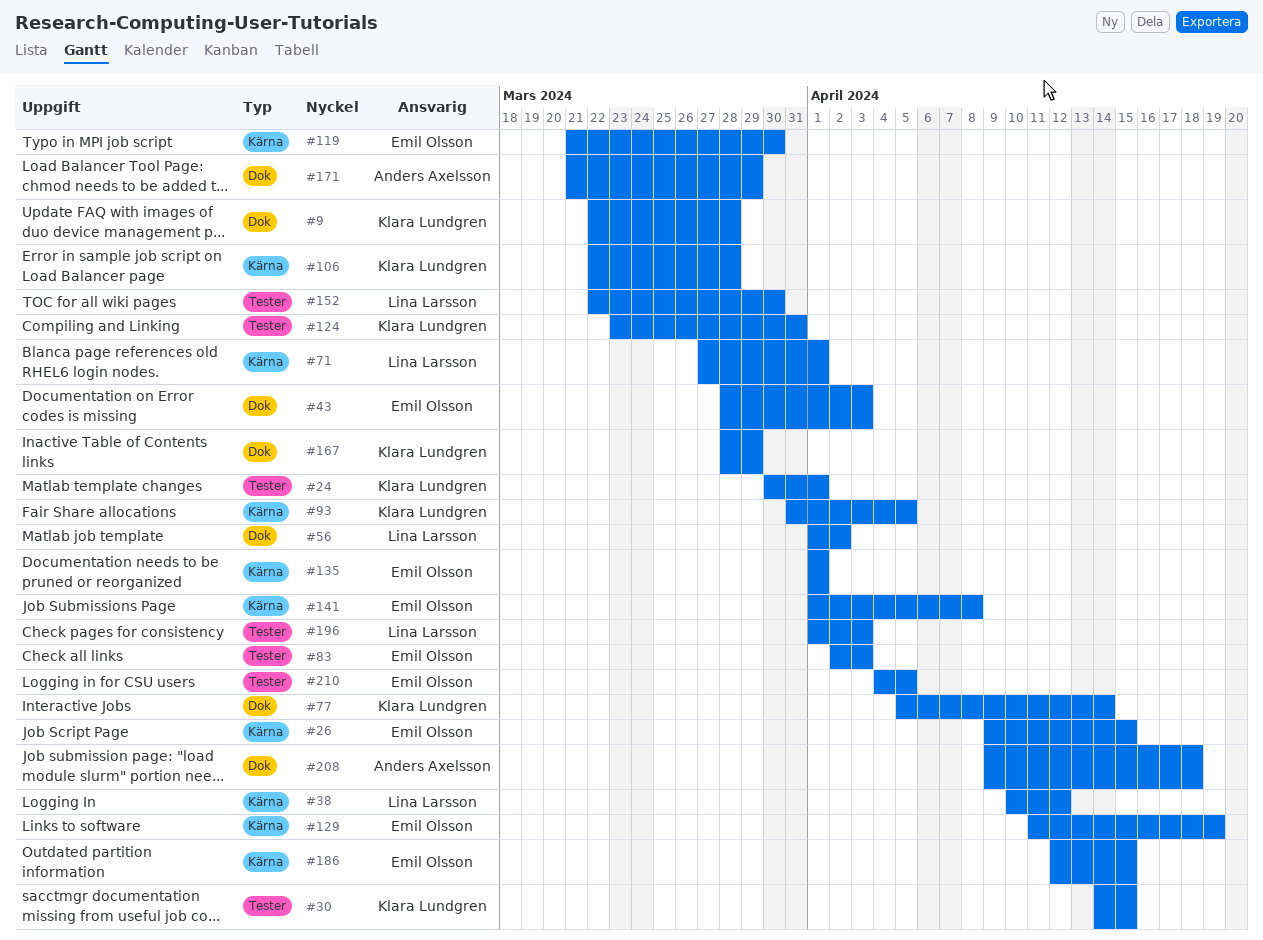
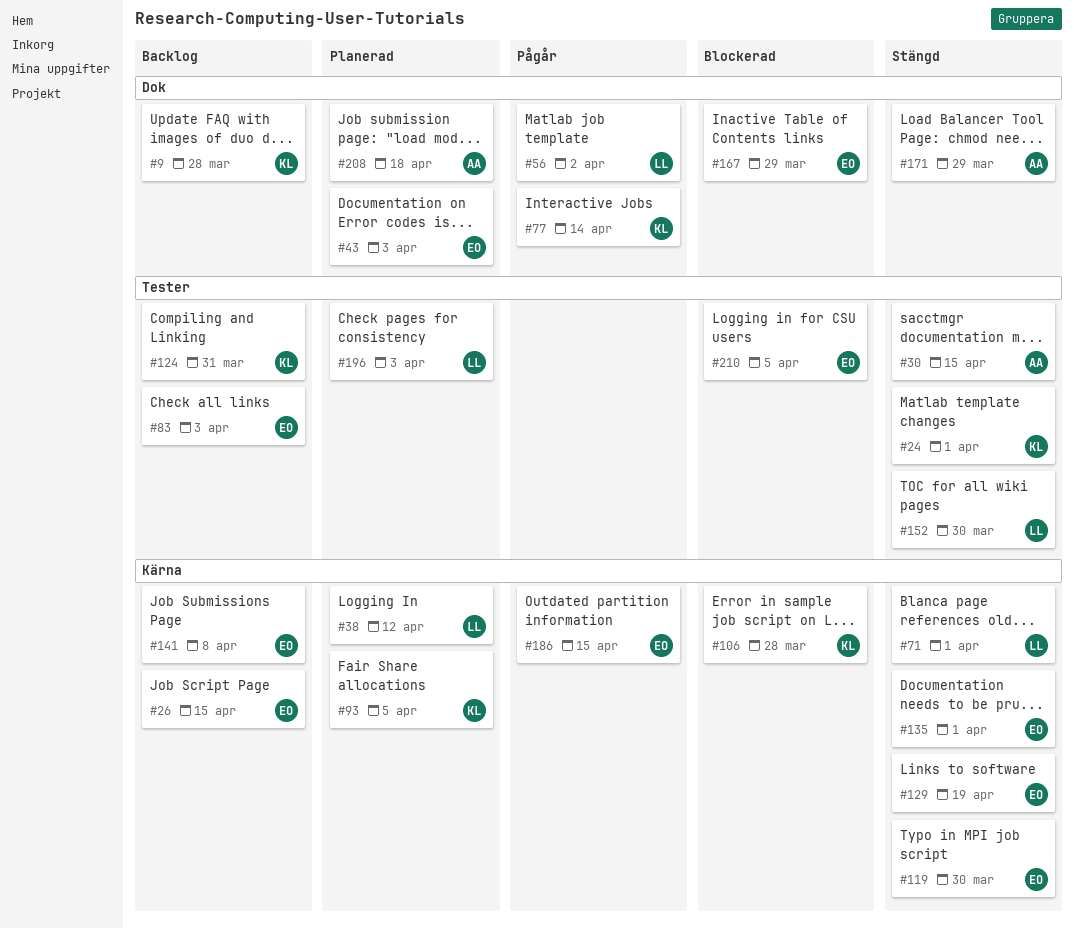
#30, owner: Klara Lundgren -> Anders Axelsson
#167, owner: Klara Lundgren -> Emil Olsson

